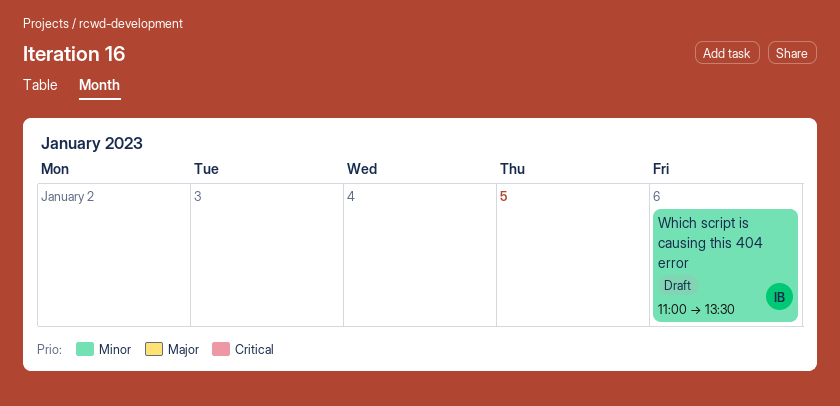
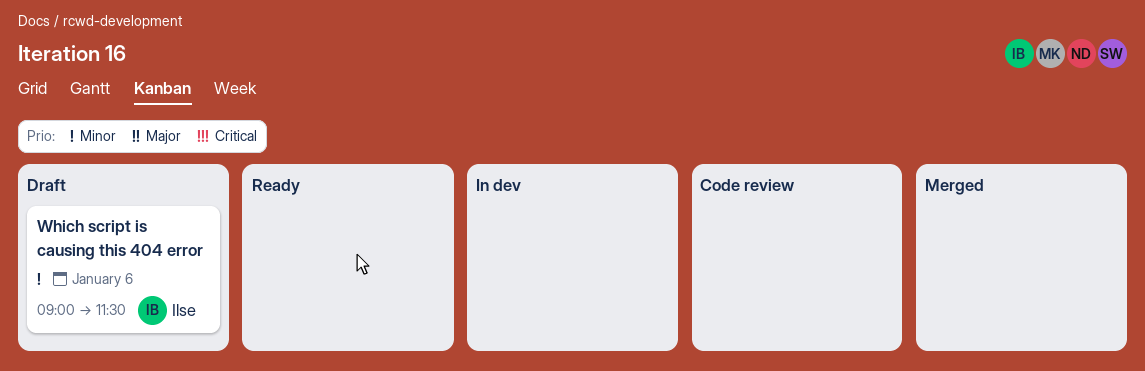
Which script is causing this 404 error, begins: 11:00 -> 09:00
Which script is causing this 404 error, ends: 13:30 -> 11:30

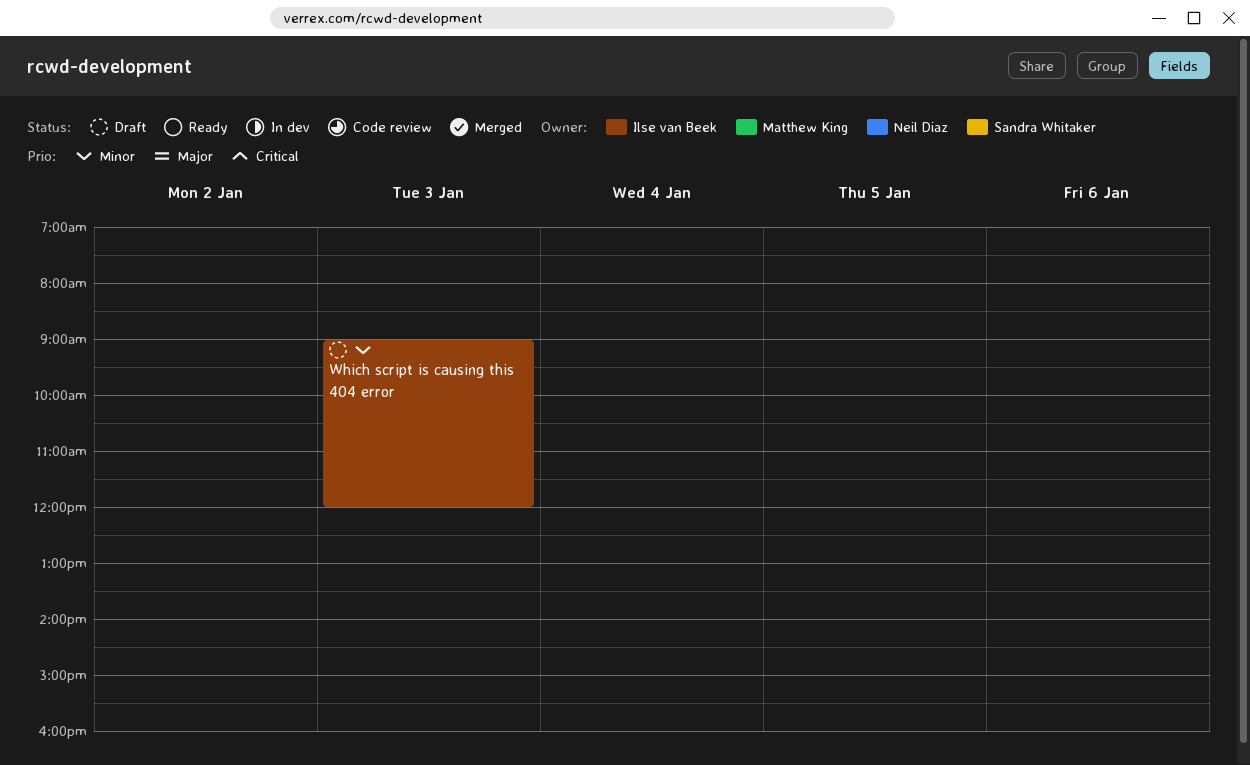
Which script is causing this 404 error, day: Jan 6 -> Jan 3
Which script is causing this 404 error, ends: 11:30 -> 12:00

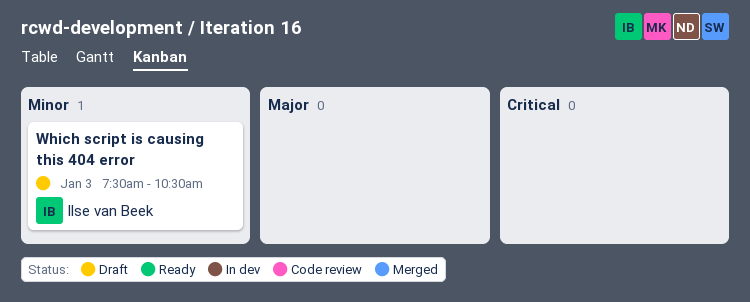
Which script is causing this 404 error, begins: 09:00 -> 07:30
Which script is causing this 404 error, ends: 12:00 -> 10:30

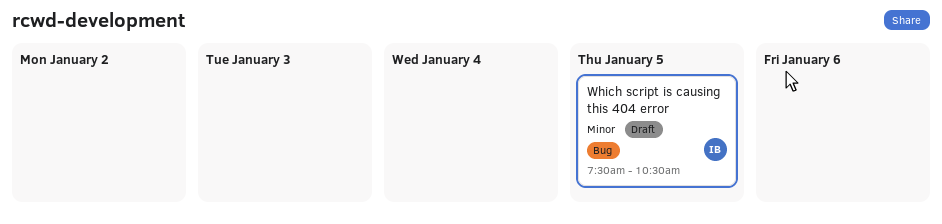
Which script is causing this 404 error, day: Jan 3 -> Jan 5

